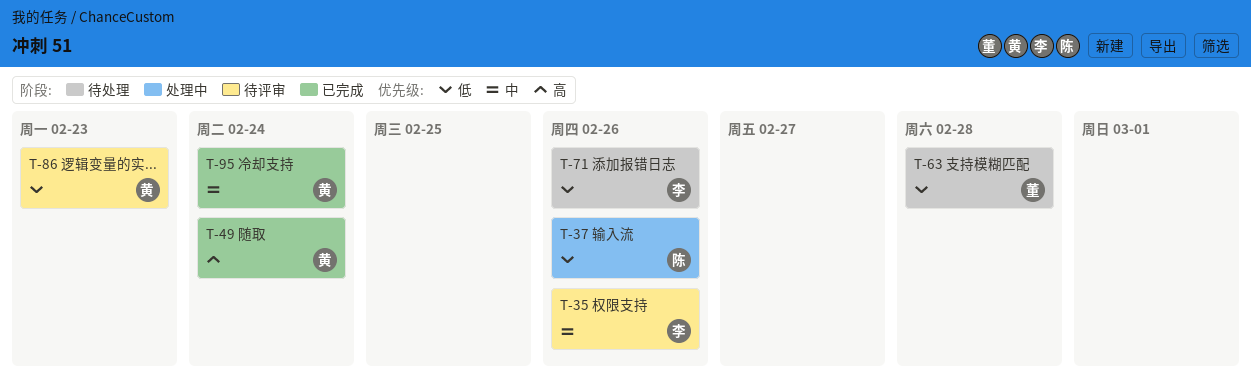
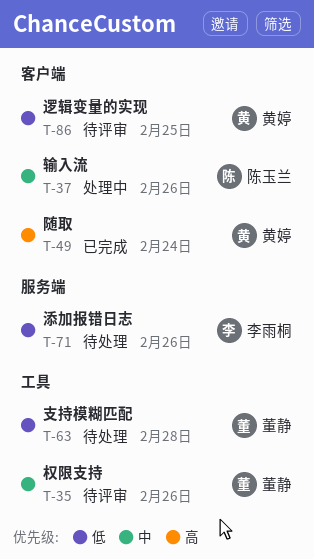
T-35, owner: 李雨桐 -> 董静
T-37, priority: 低 -> 中
T-86, due: Feb 23 -> Feb 25
T-95: present -> none

